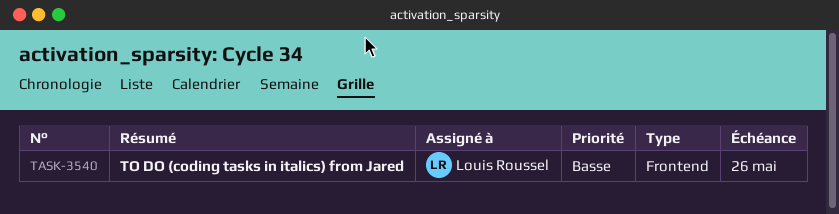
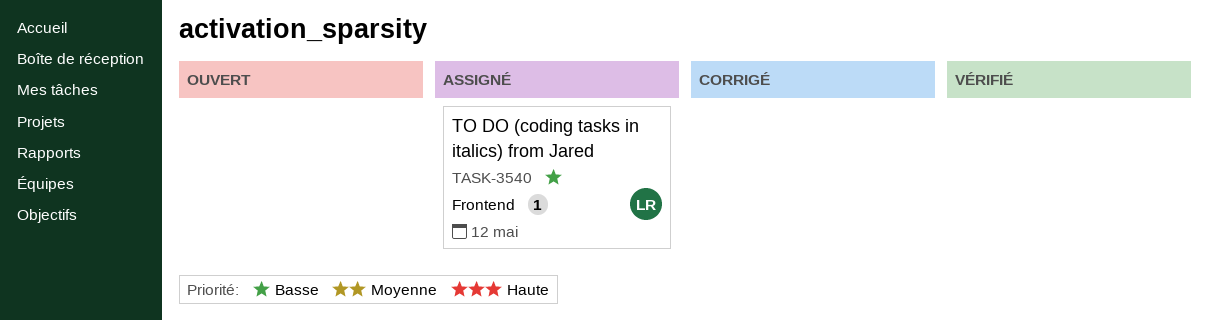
TASK-3540, due: May 26 -> May 12

